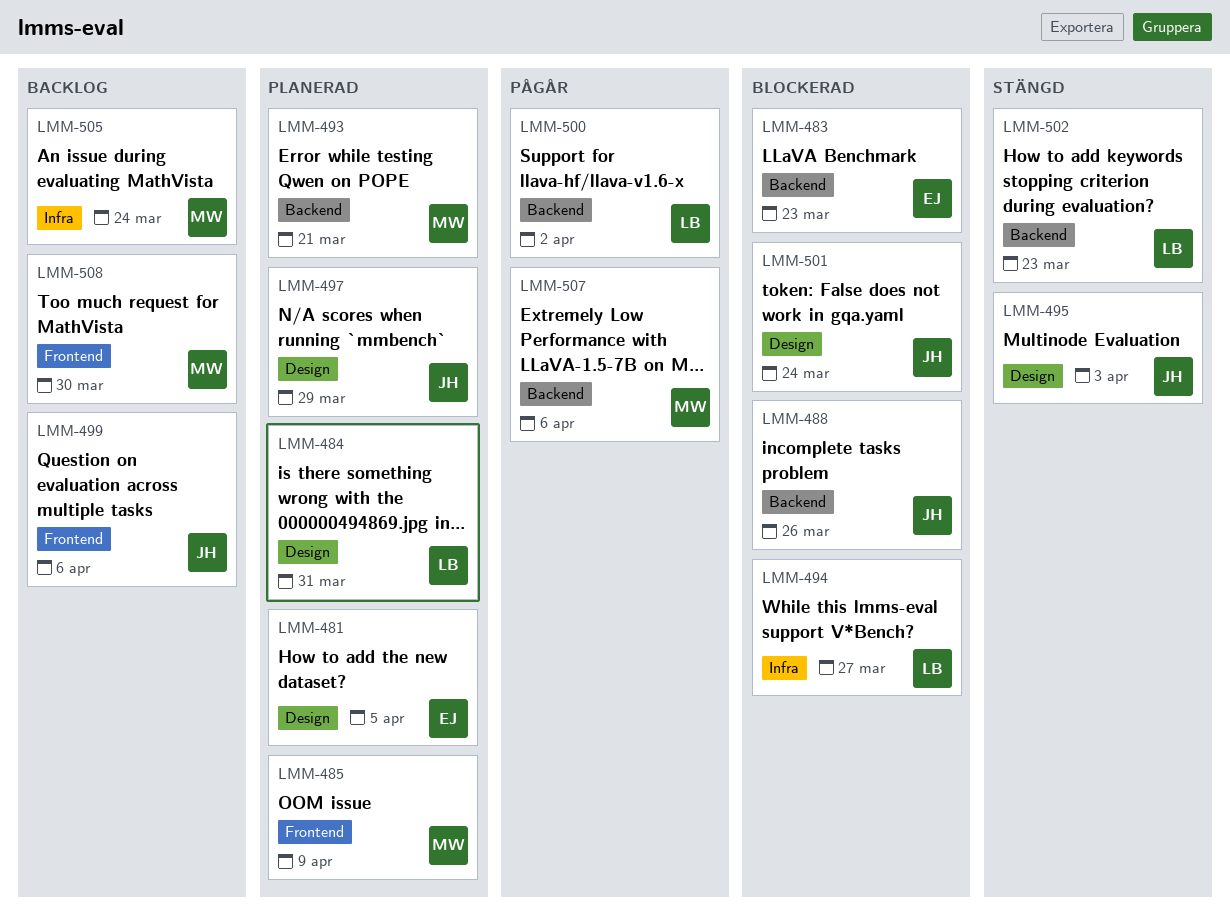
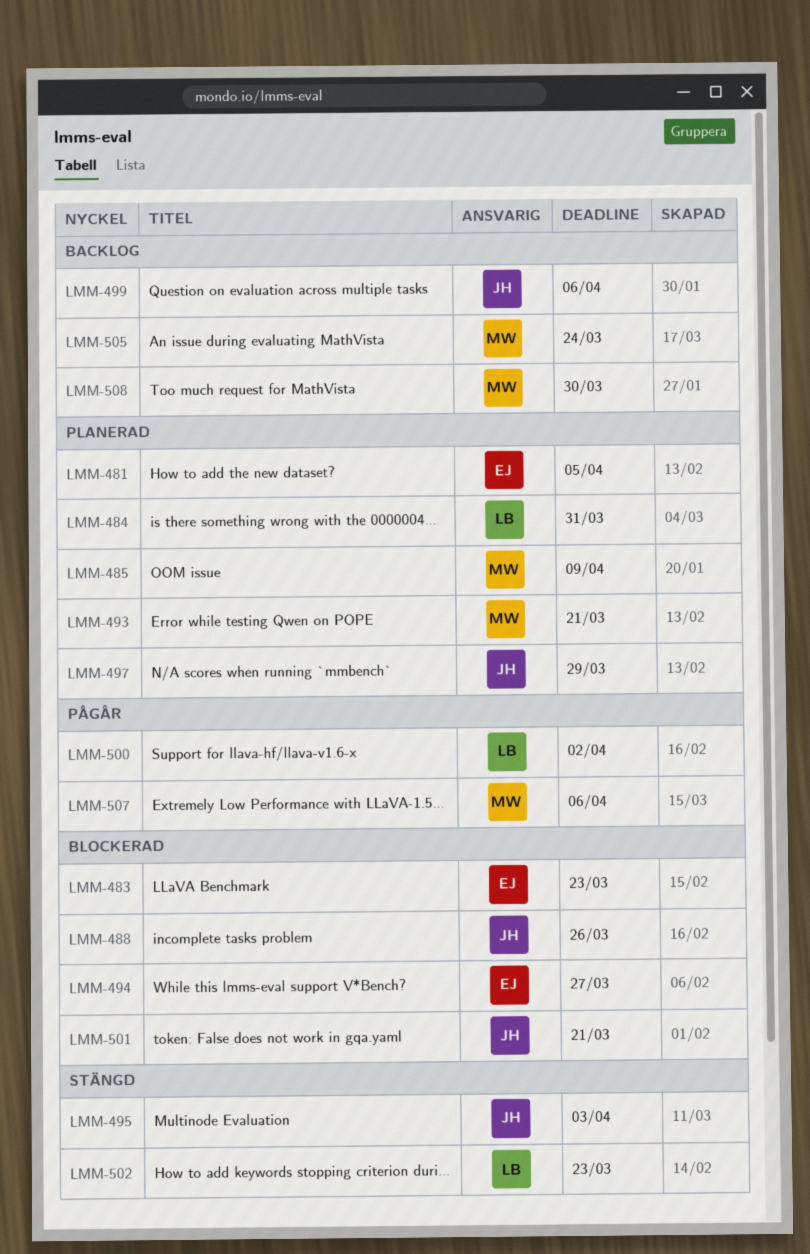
LMM-494, owner: LB -> EJ
LMM-501, due: Mar 24 -> Mar 21

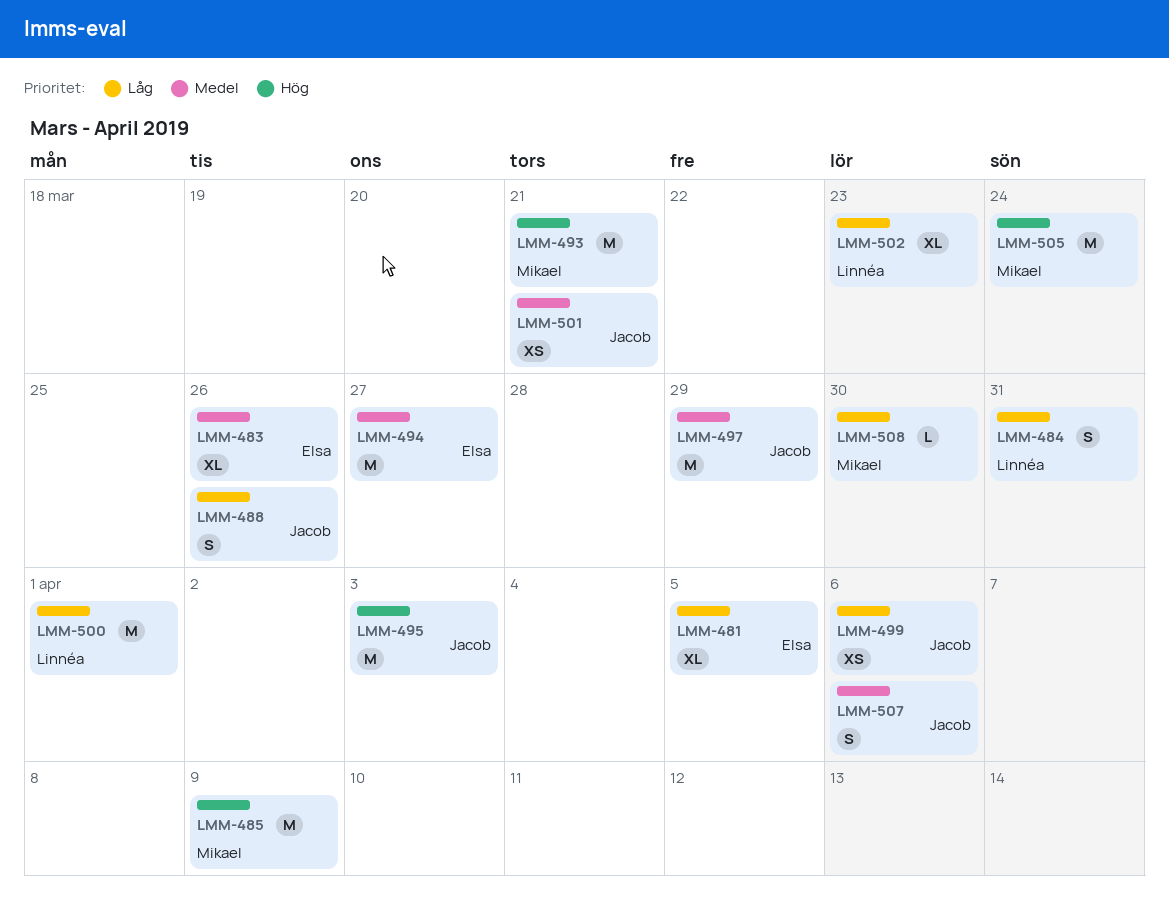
LMM-483, due: Mar 23 -> Mar 26
LMM-500, due: Apr 2 -> Apr 1
LMM-507, owner: Mikael -> Jacob

